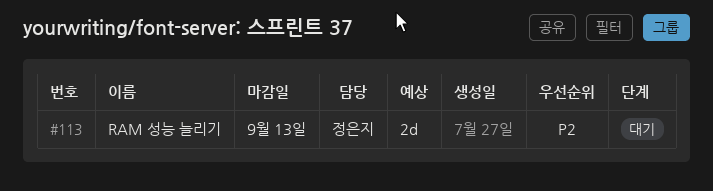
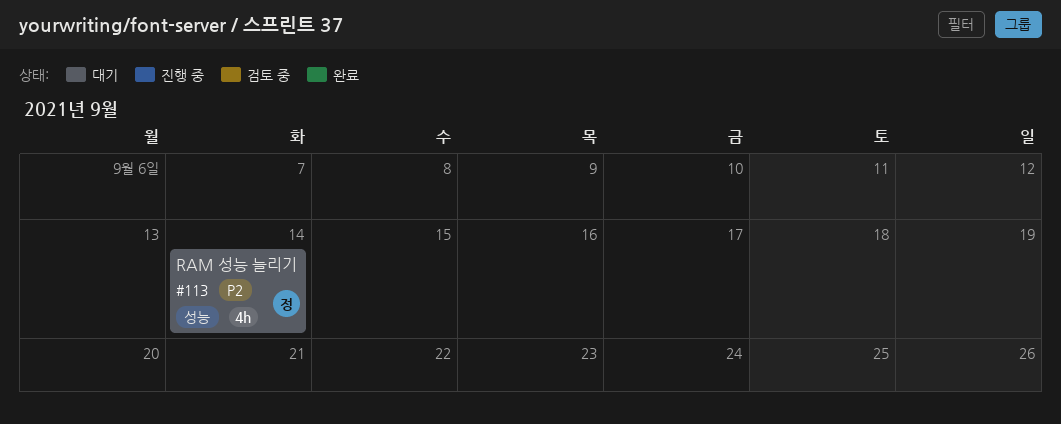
#113, estimate: 2d -> 4h
#113, due: Sep 13 -> Sep 14

